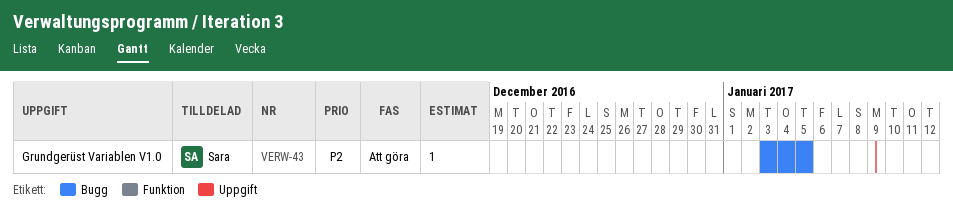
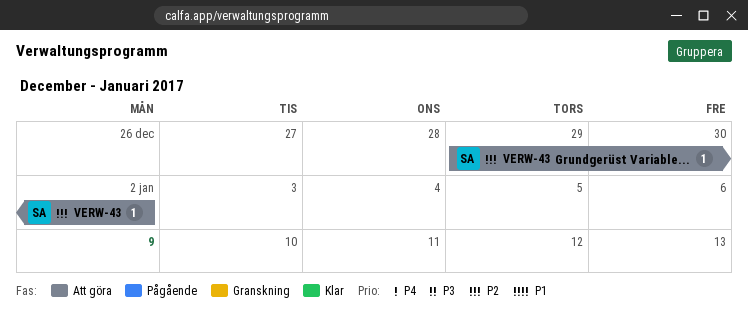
VERW-43, start: Jan 3 -> Dec 29
VERW-43, due: Jan 5 -> Jan 2

